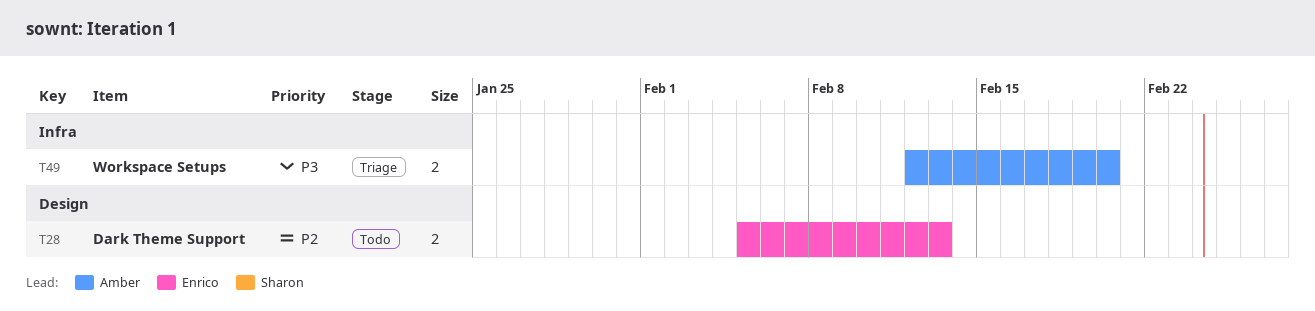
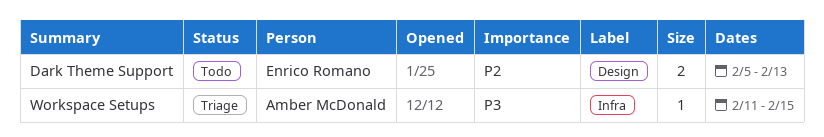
Workspace Setups, estimate: 2 -> 1
Workspace Setups, start: Feb 12 -> Feb 11
Workspace Setups, due: Feb 20 -> Feb 15

